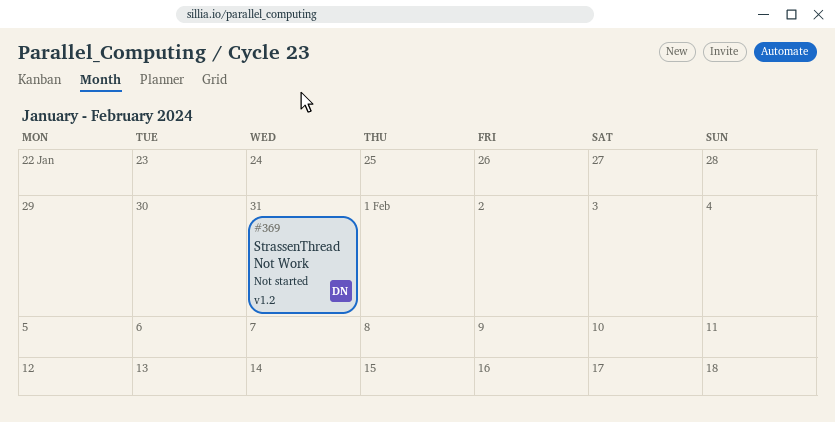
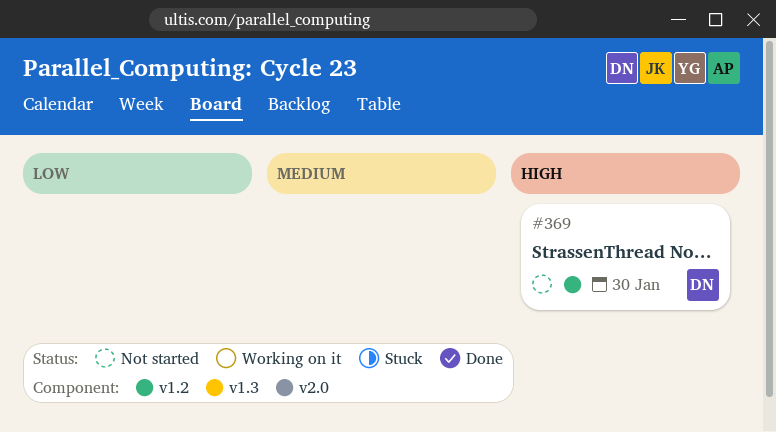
#369, due: Jan 31 -> Jan 30

